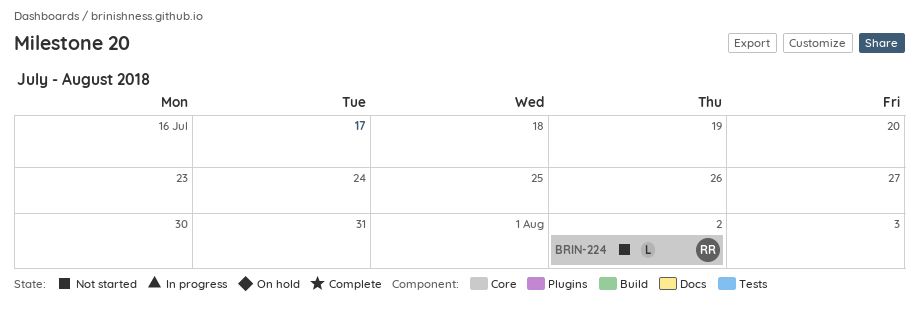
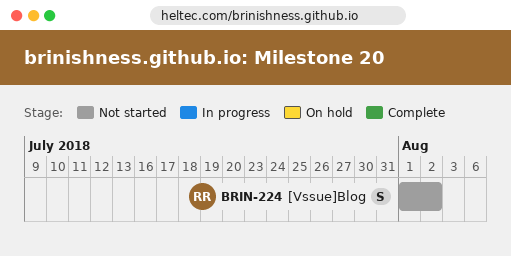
BRIN-224, estimate: L -> S

